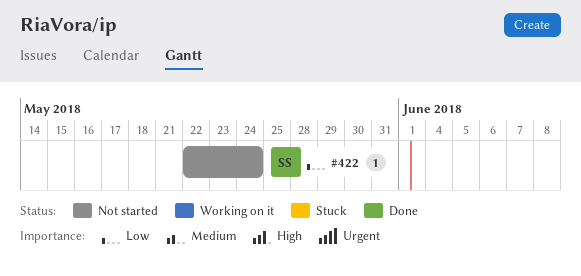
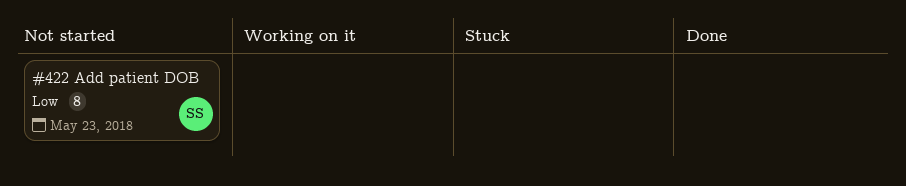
#422, estimate: 1 -> 8
#422, due: May 24 -> May 23

